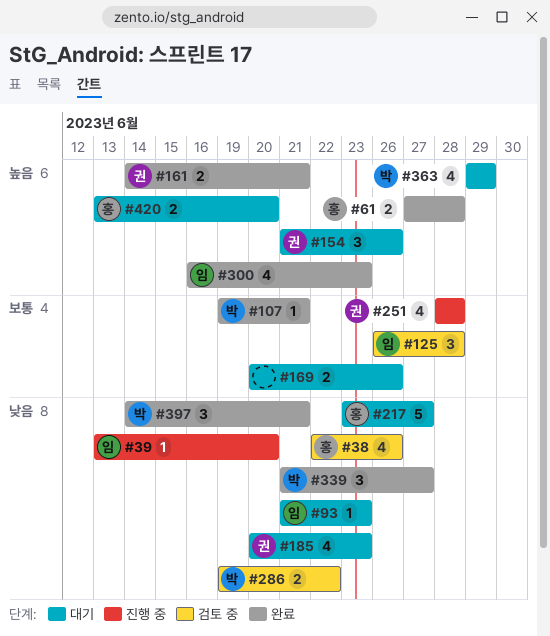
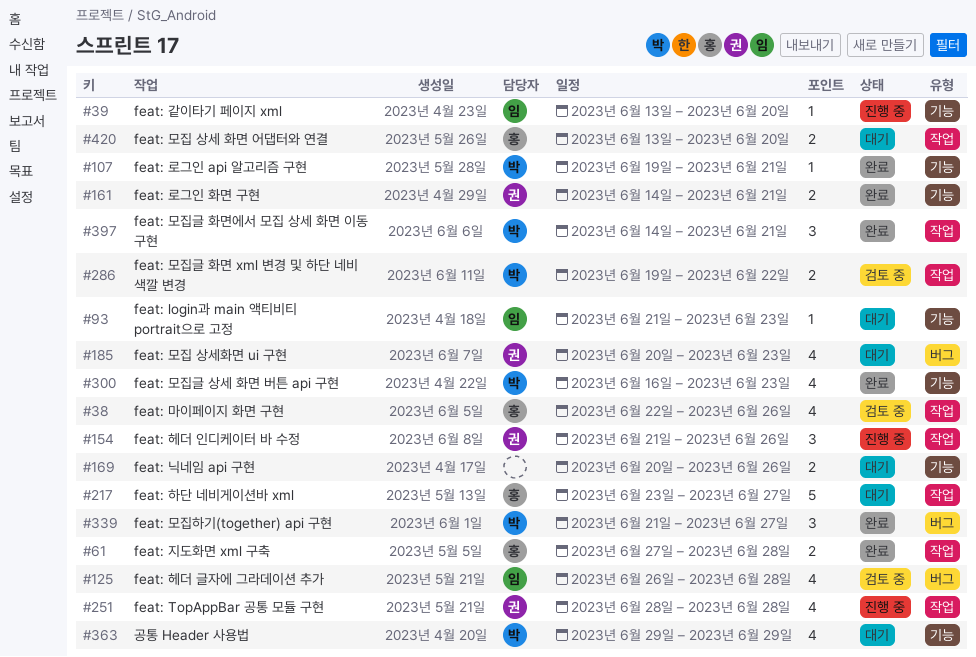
#125, estimate: 3 -> 4
#154, status: 대기 -> 진행 중
#300, owner: 임 -> 박

